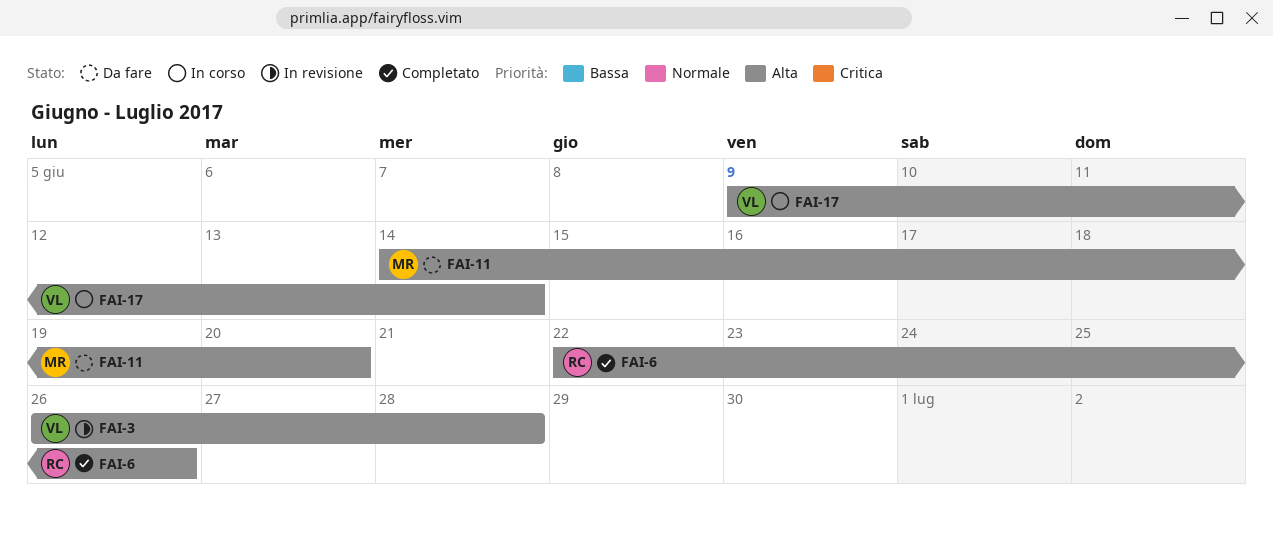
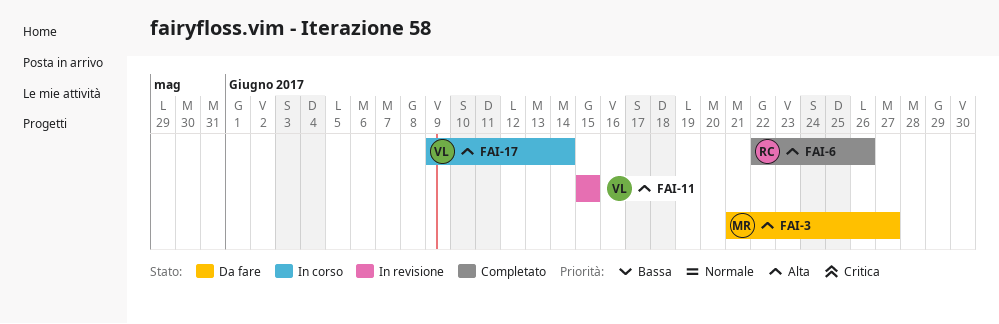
FAI-3, status: In revisione -> Da fare
FAI-3, owner: VL -> MR
FAI-3, start: Jun 26 -> Jun 21
FAI-3, due: Jun 28 -> Jun 27
FAI-11, status: Da fare -> In revisione
FAI-11, owner: MR -> VL
FAI-11, start: Jun 14 -> Jun 15
FAI-11, due: Jun 20 -> Jun 15

